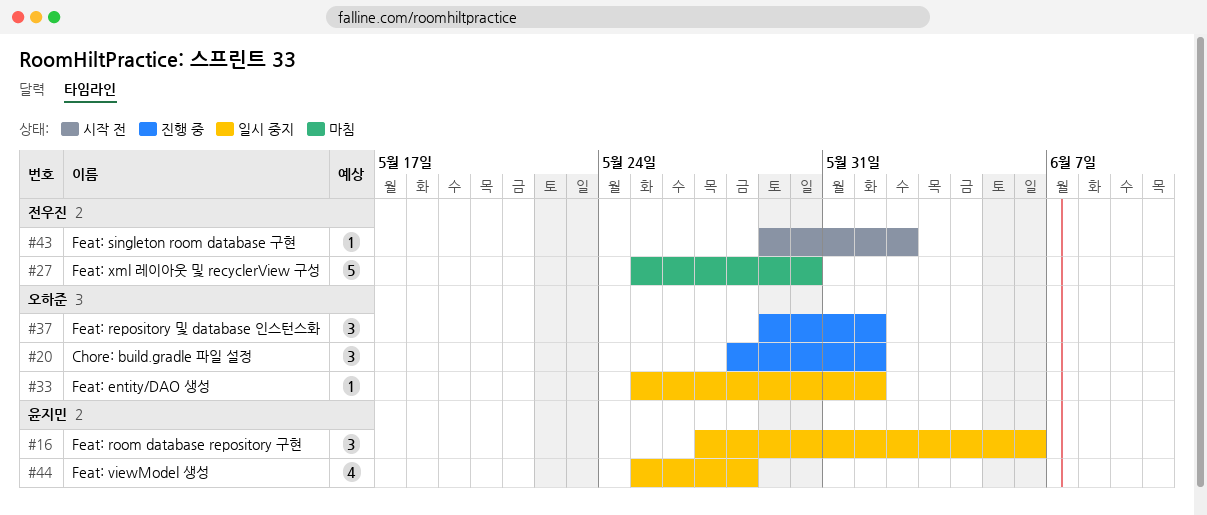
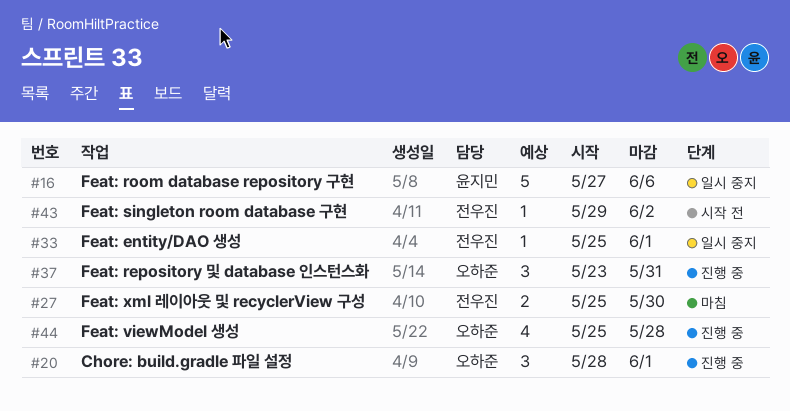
#16, estimate: 3 -> 5
#27, estimate: 5 -> 2
#33, owner: 오하준 -> 전우진
#37, start: May 29 -> May 23
#37, due: Jun 1 -> May 31
#44, status: 일시 중지 -> 진행 중
#44, owner: 윤지민 -> 오하준

